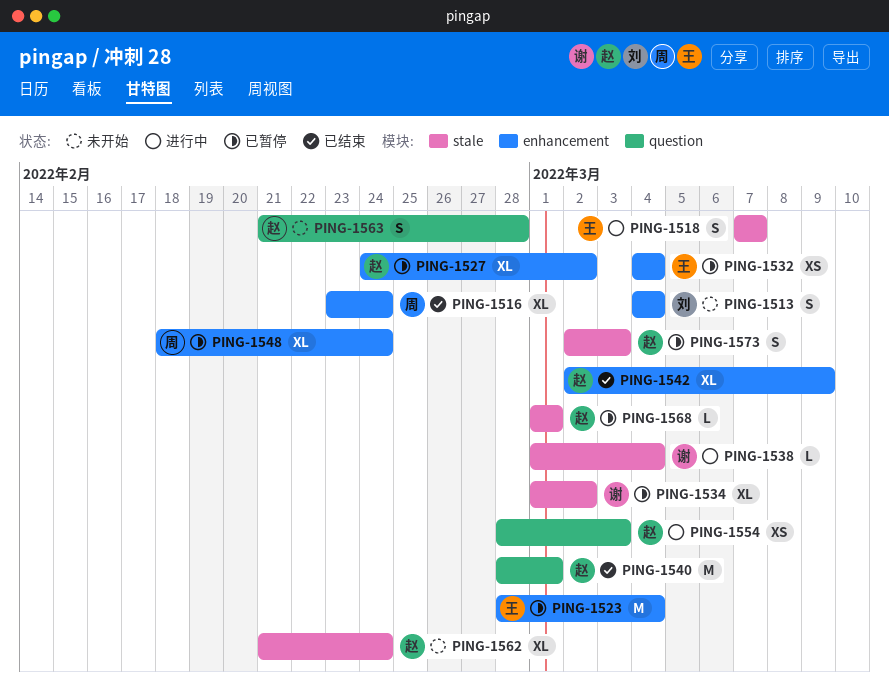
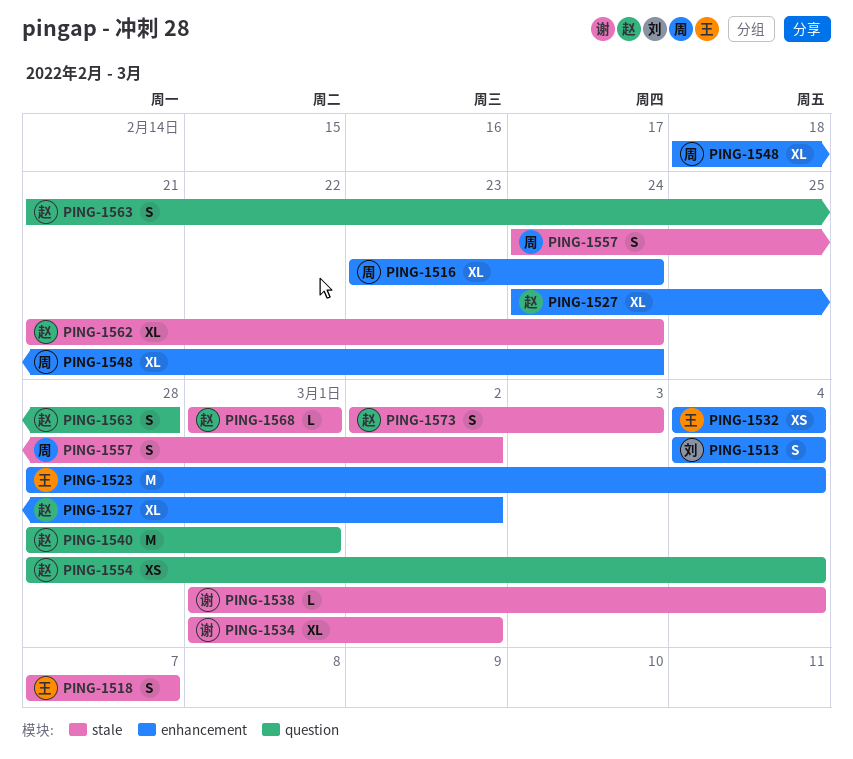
PING-1542: present -> none
PING-1554, due: Mar 3 -> Mar 4
PING-1557: none -> present

